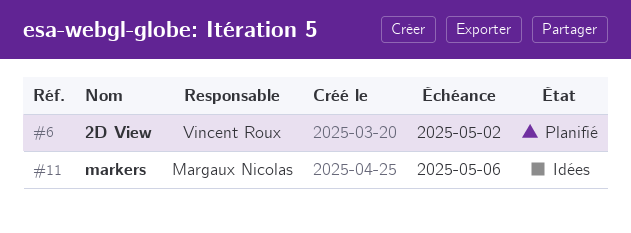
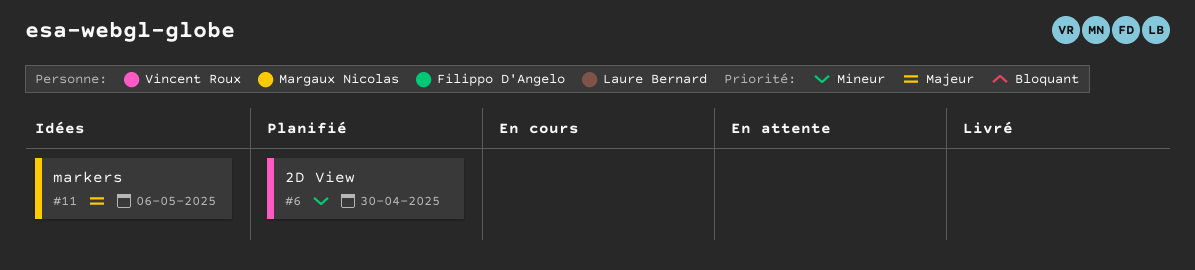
#6, due: May 2 -> Apr 30

